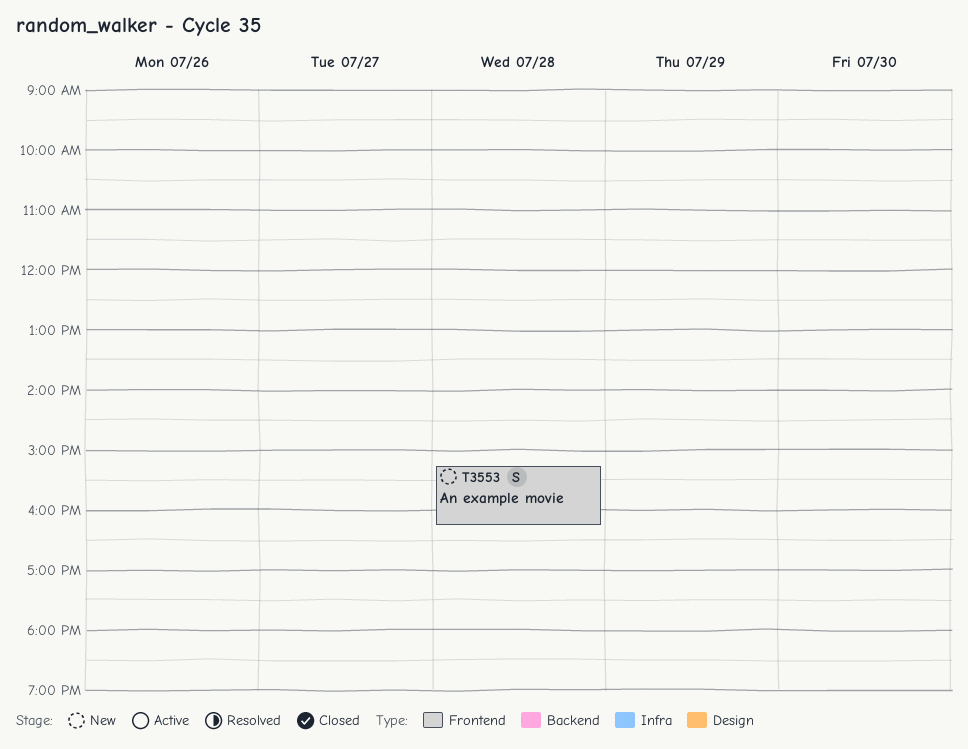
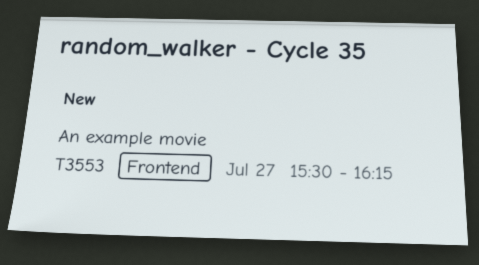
T3553, day: Jul 28 -> Jul 27
T3553, begins: 15:15 -> 15:30

